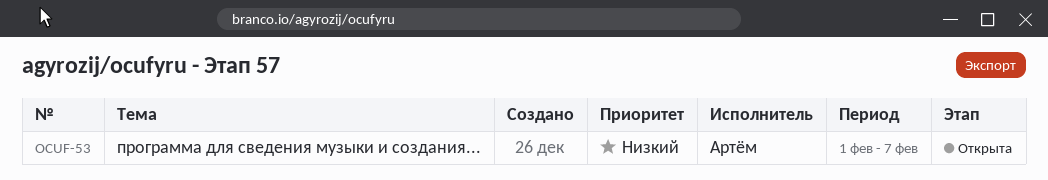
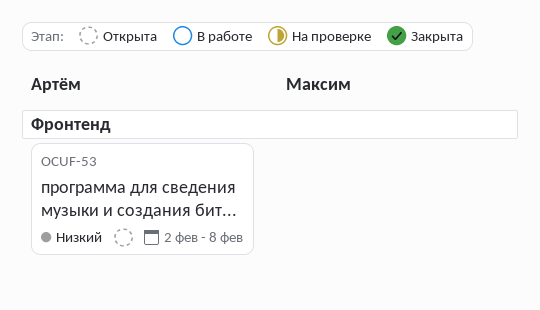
OCUF-53, start: Feb 1 -> Feb 2
OCUF-53, due: Feb 7 -> Feb 8

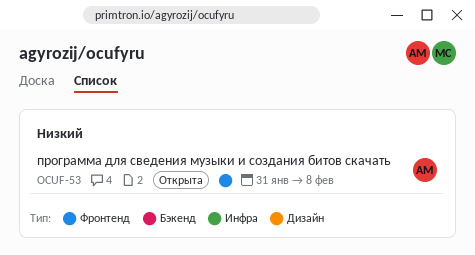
OCUF-53, start: Feb 2 -> Jan 31

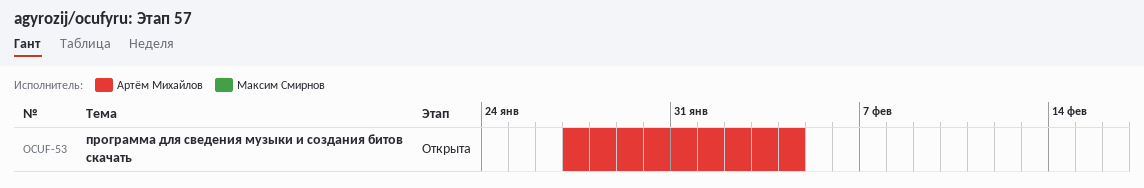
OCUF-53, start: Jan 31 -> Jan 27
OCUF-53, due: Feb 8 -> Feb 4

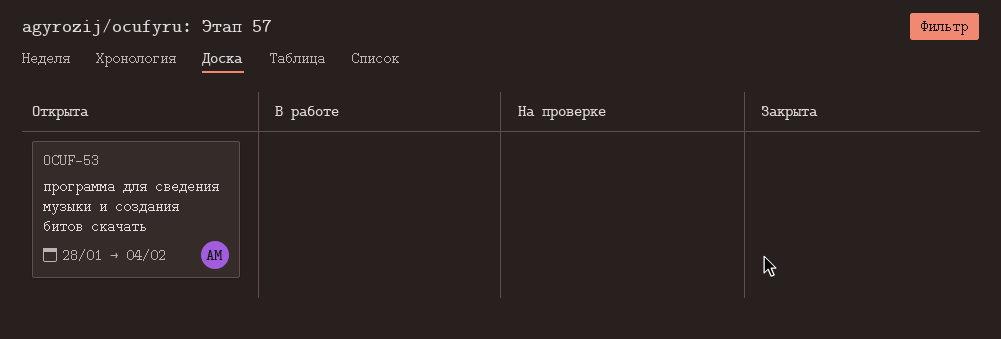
OCUF-53, start: Jan 27 -> Jan 28

